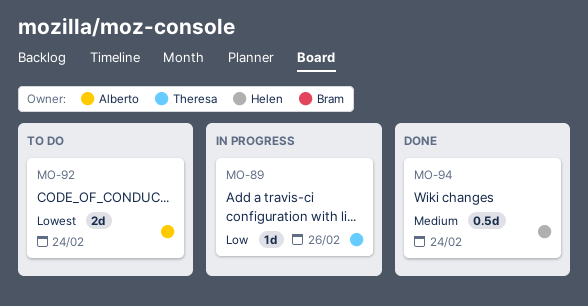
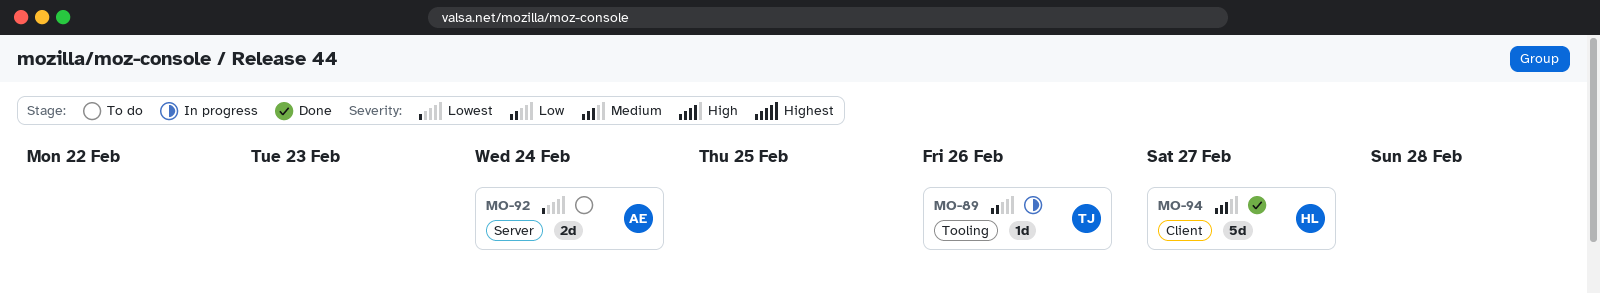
MO-94, estimate: 0.5d -> 5d
MO-94, due: Feb 24 -> Feb 27

